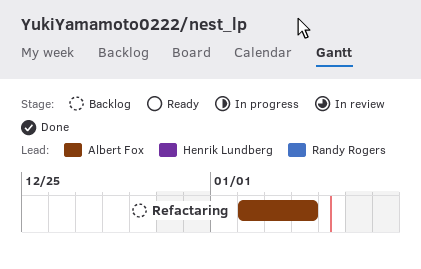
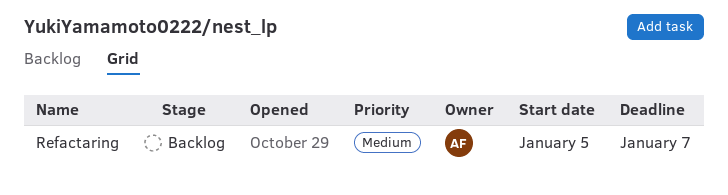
Refactaring, start: Jan 2 -> Jan 5
Refactaring, due: Jan 4 -> Jan 7

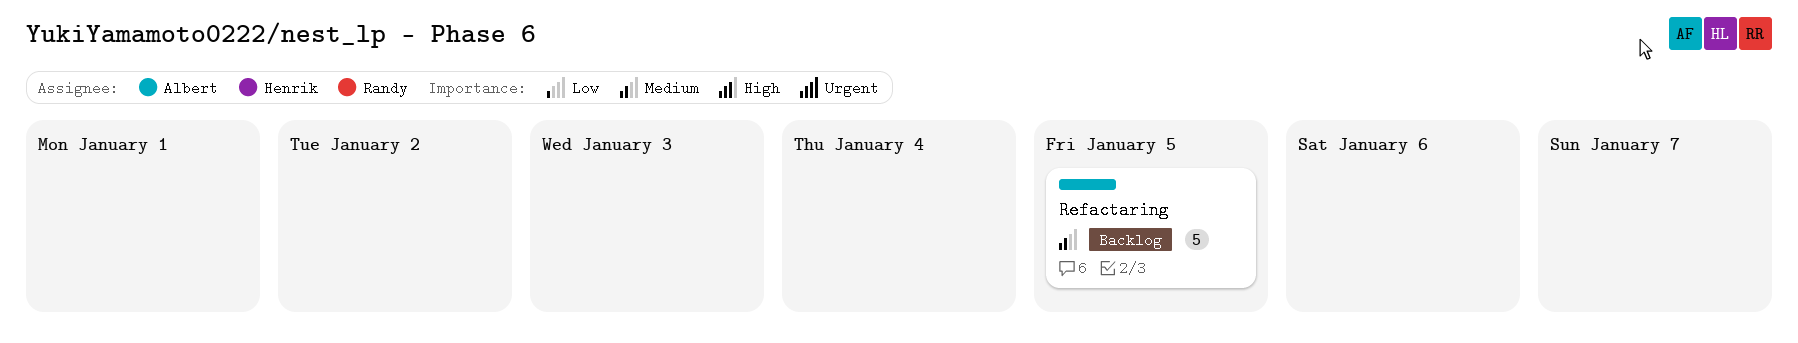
Refactaring, due: Jan 7 -> Jan 5

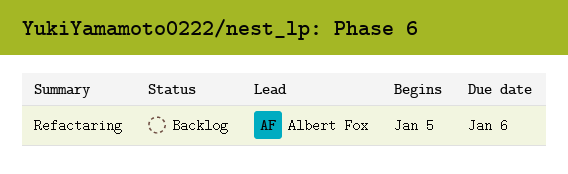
Refactaring, due: Jan 5 -> Jan 6

